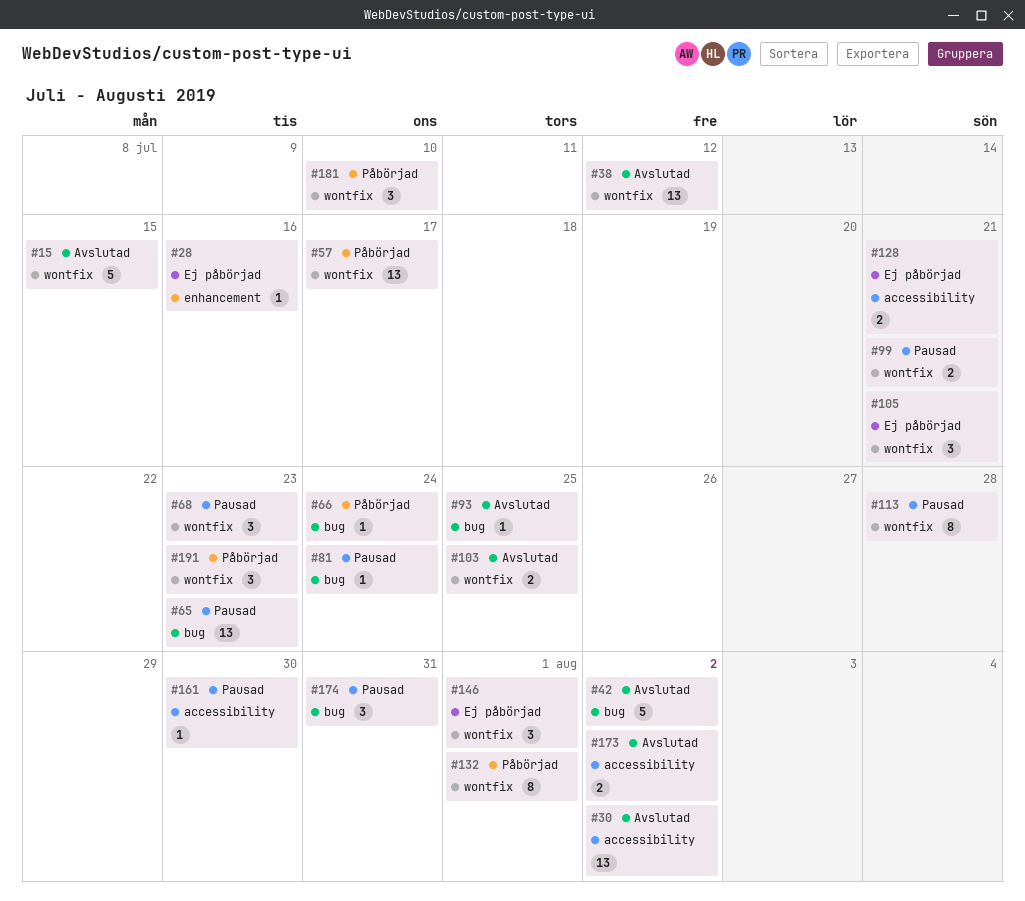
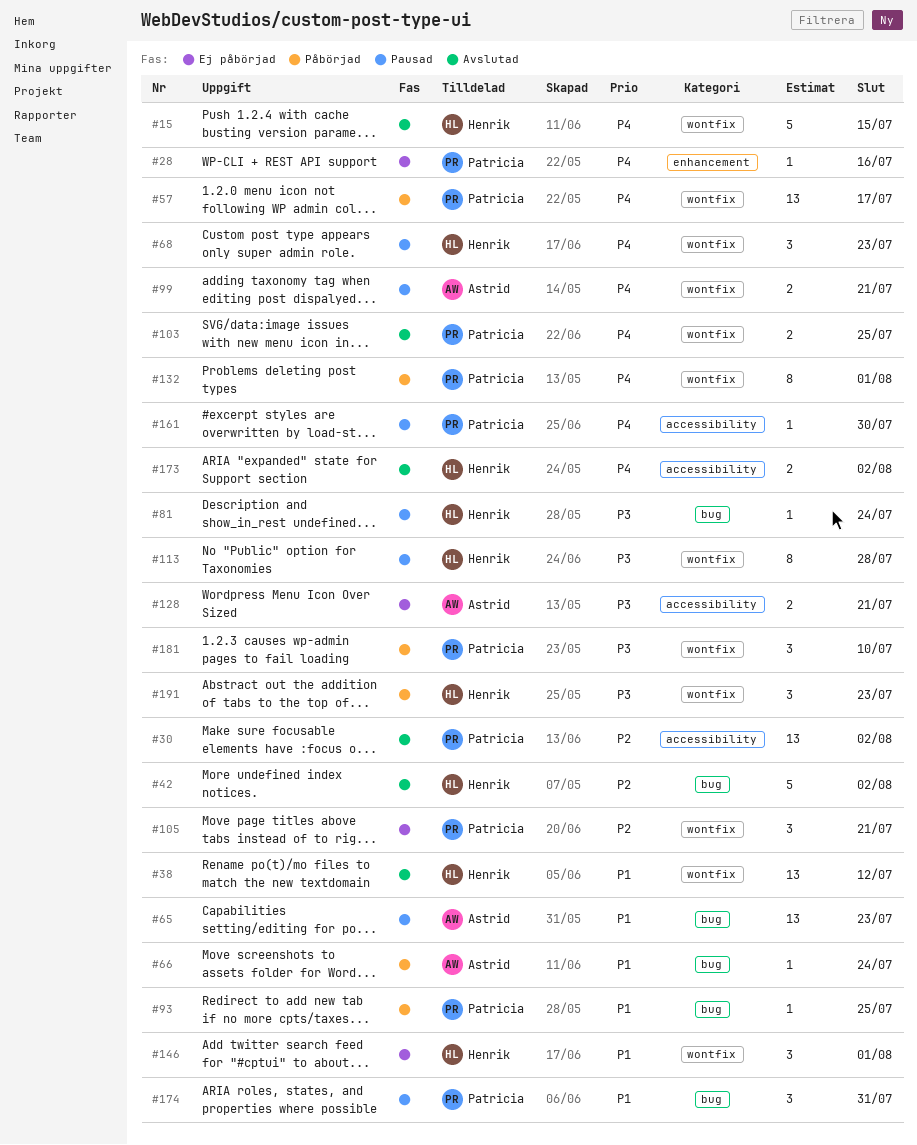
#93, status: Avslutad -> Påbörjad

